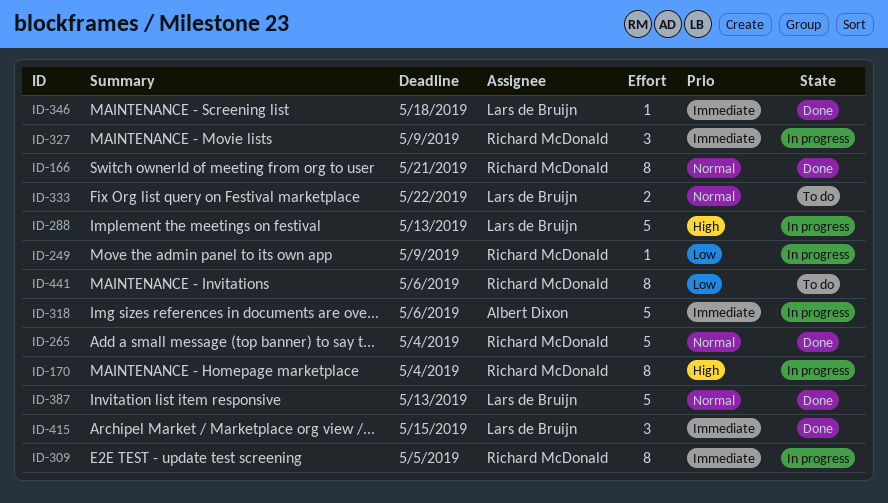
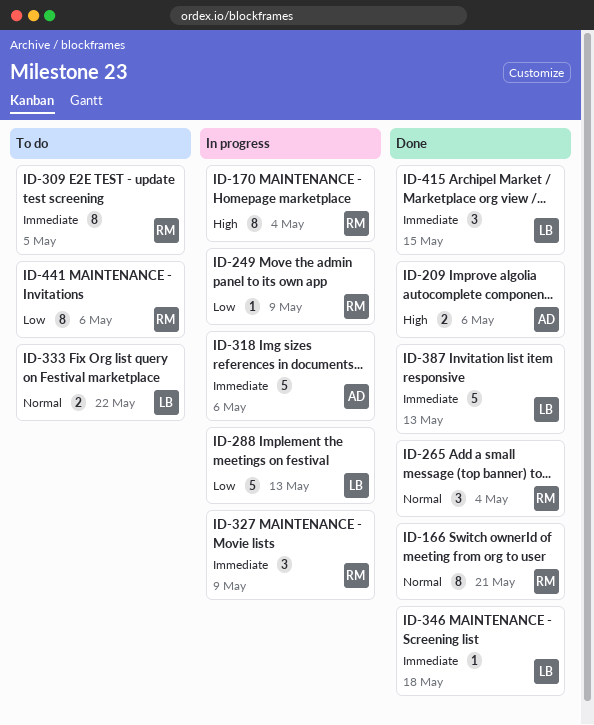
ID-209: none -> present
ID-265, estimate: 5 -> 3
ID-288, priority: High -> Low
ID-309, status: In progress -> To do
ID-387, priority: Normal -> Immediate

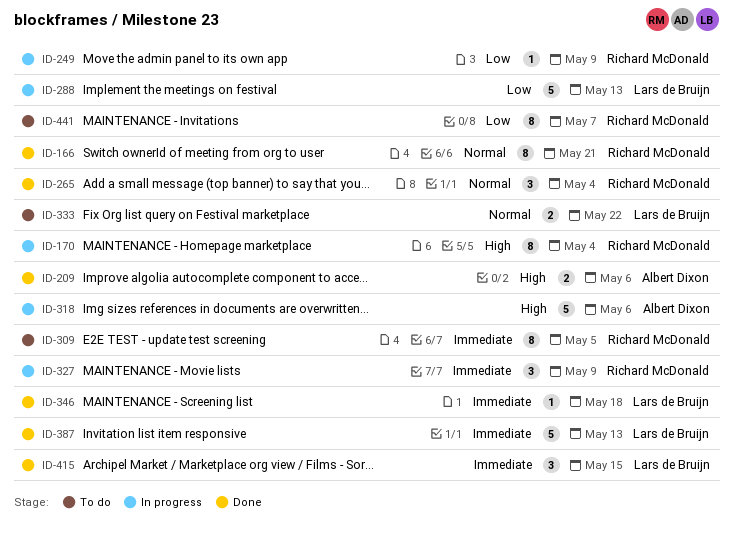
ID-318, priority: Immediate -> High
ID-441, due: May 6 -> May 7

